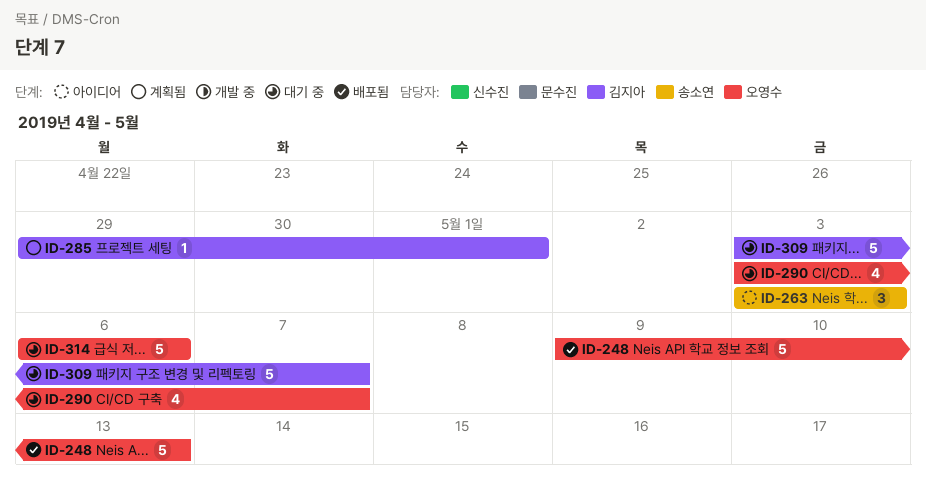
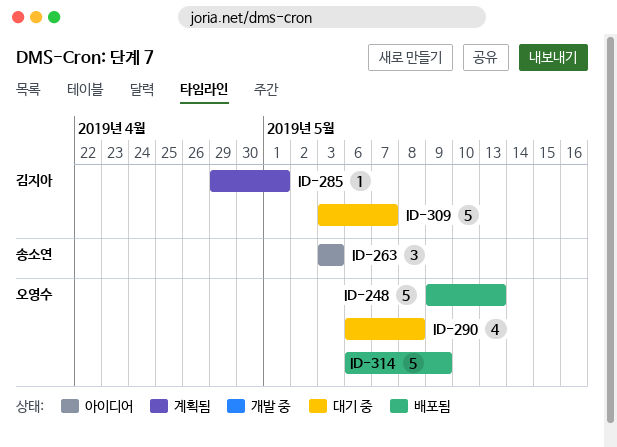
ID-290, start: May 3 -> May 6
ID-290, due: May 7 -> May 8
ID-314, status: 대기 중 -> 배포됨
ID-314, due: May 6 -> May 9

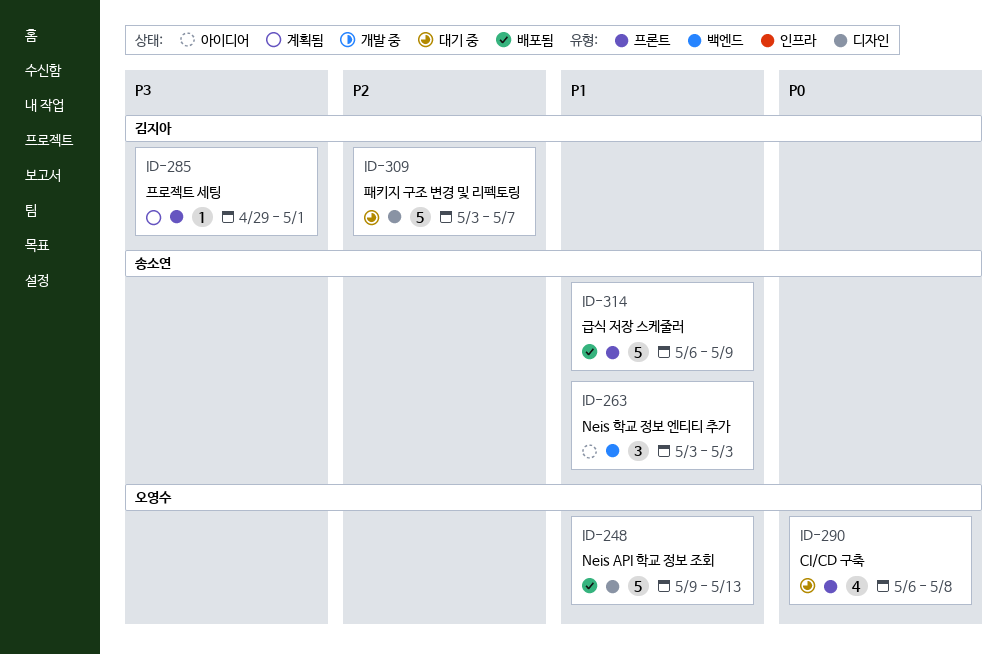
ID-314, owner: 오영수 -> 송소연

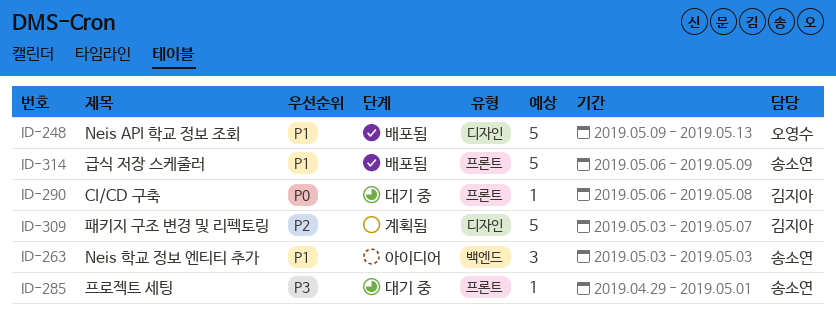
ID-285, status: 계획됨 -> 대기 중
ID-285, owner: 김지아 -> 송소연
ID-290, owner: 오영수 -> 김지아
ID-290, estimate: 4 -> 1
ID-309, status: 대기 중 -> 계획됨

